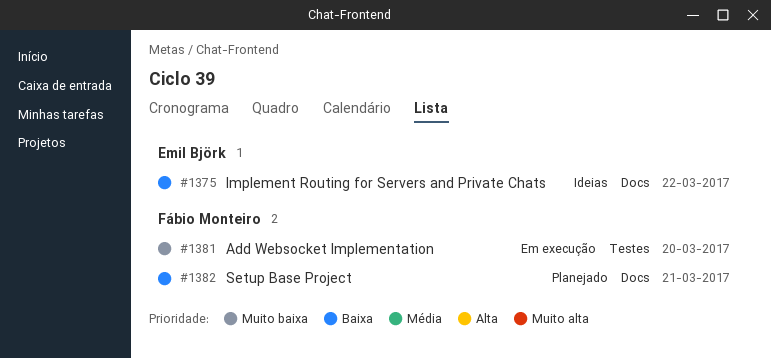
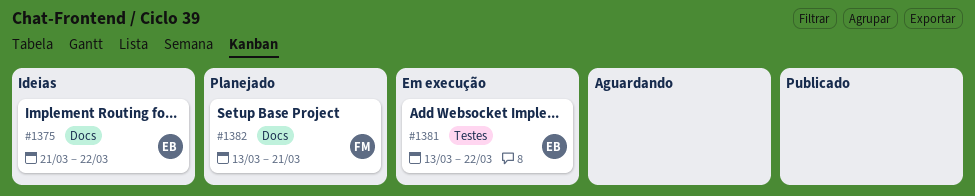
#1381, owner: Fábio Monteiro -> Emil Björk
#1381, due: Mar 20 -> Mar 22

